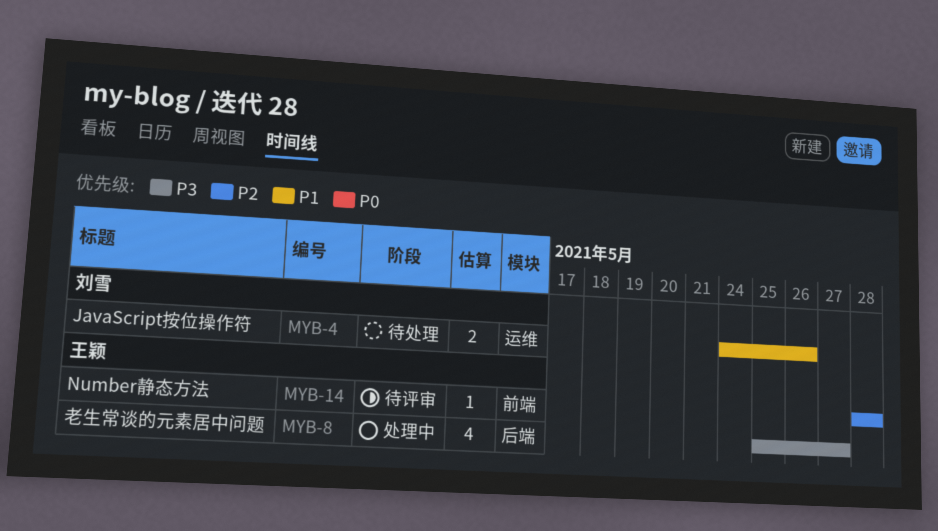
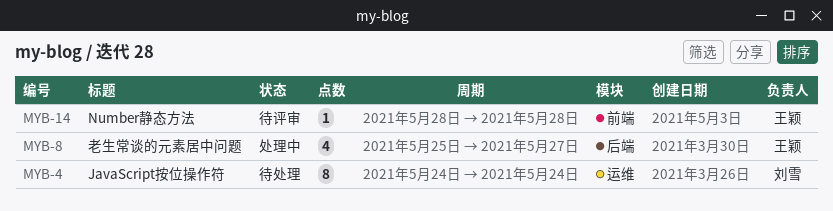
MYB-4, estimate: 2 -> 8
MYB-4, due: May 26 -> May 24

